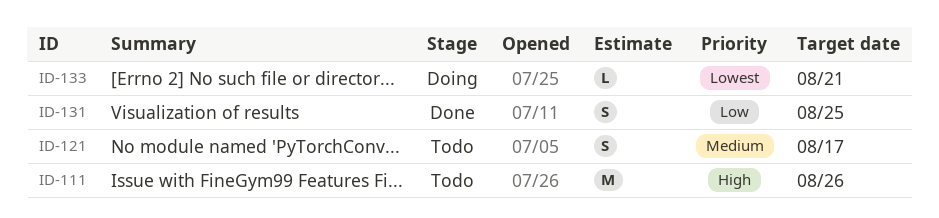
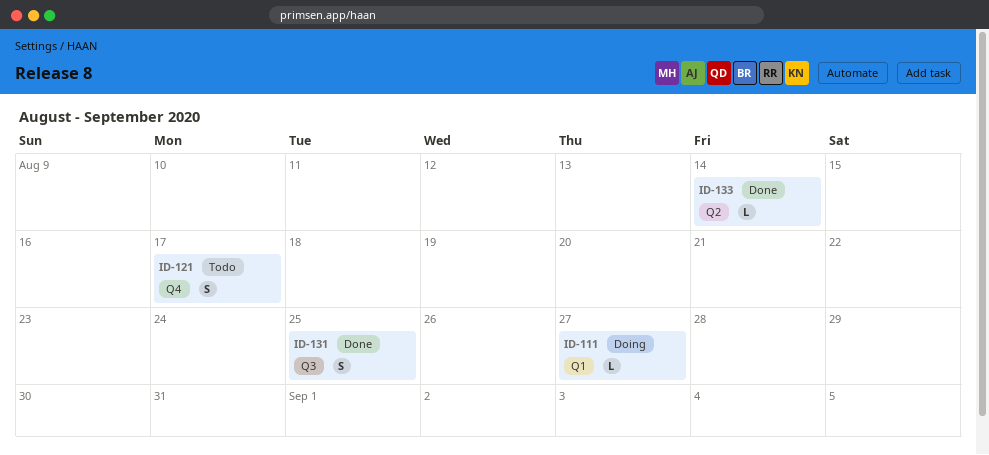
ID-111, status: Todo -> Doing
ID-111, estimate: M -> L
ID-111, due: Aug 26 -> Aug 27
ID-133, status: Doing -> Done
ID-133, due: Aug 21 -> Aug 14

